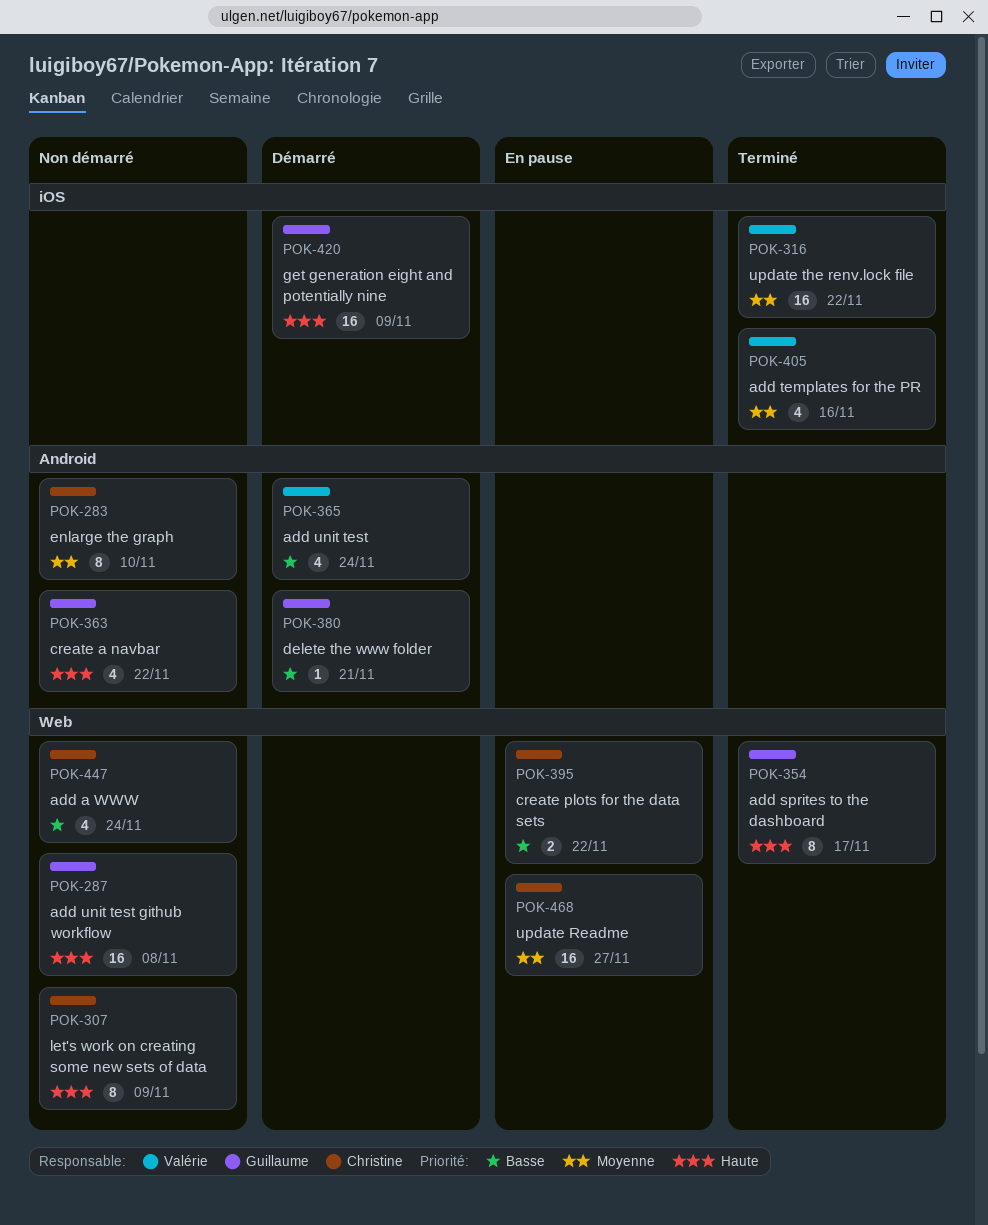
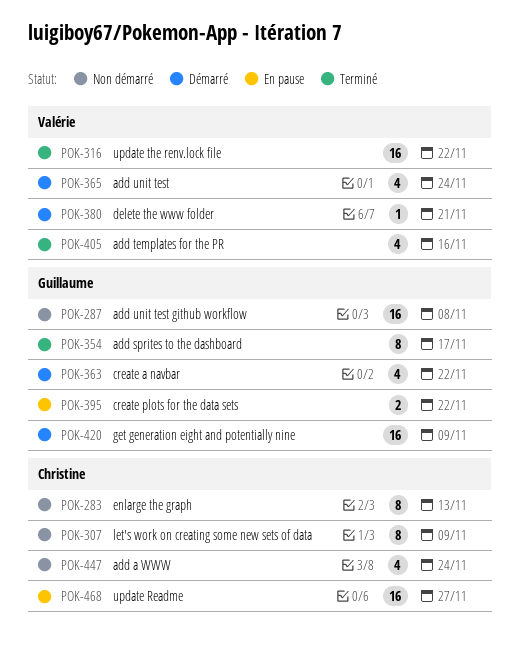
POK-283, due: Nov 10 -> Nov 13
POK-363, status: Non démarré -> Démarré
POK-380, owner: Guillaume -> Valérie
POK-395, owner: Christine -> Guillaume

